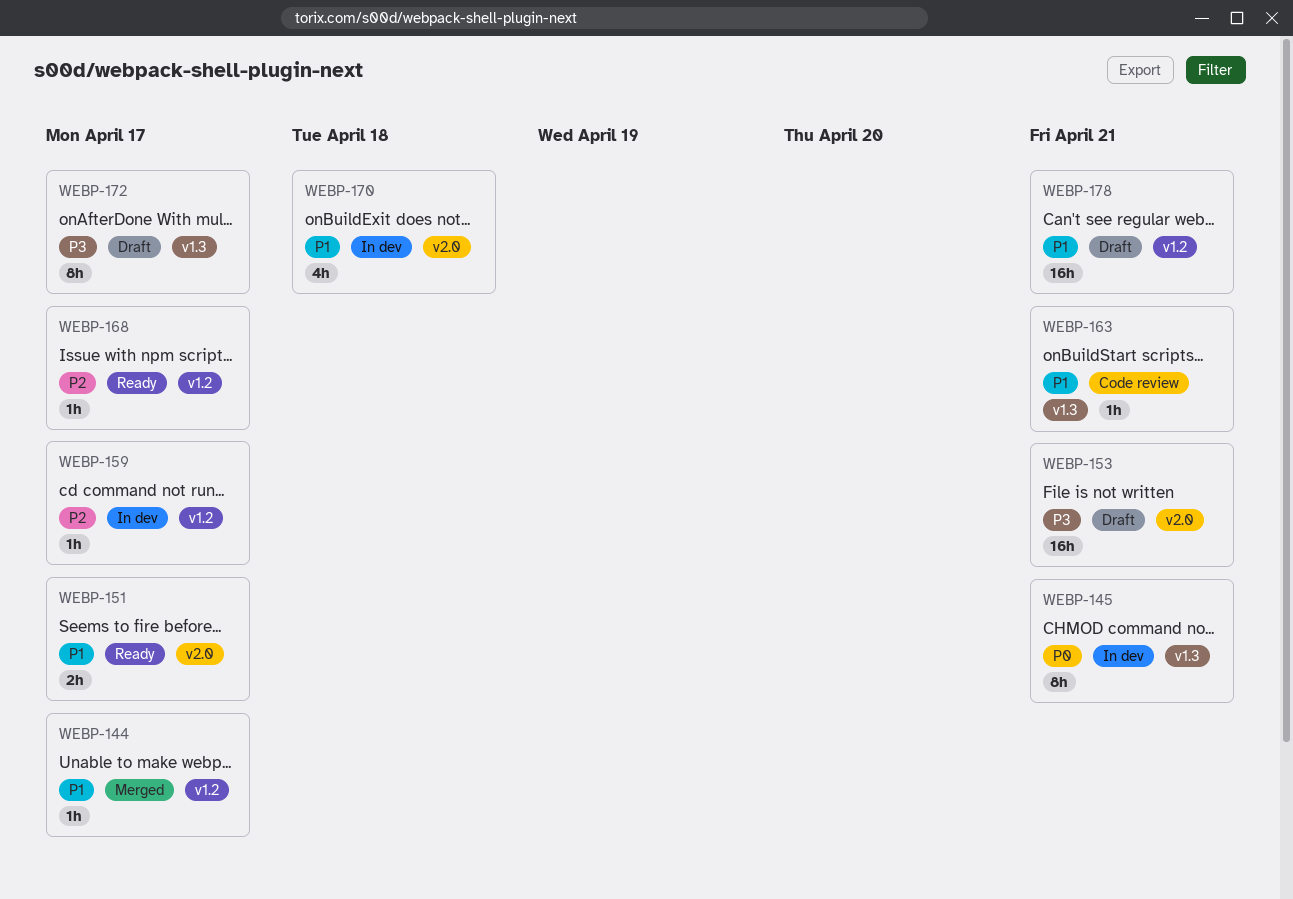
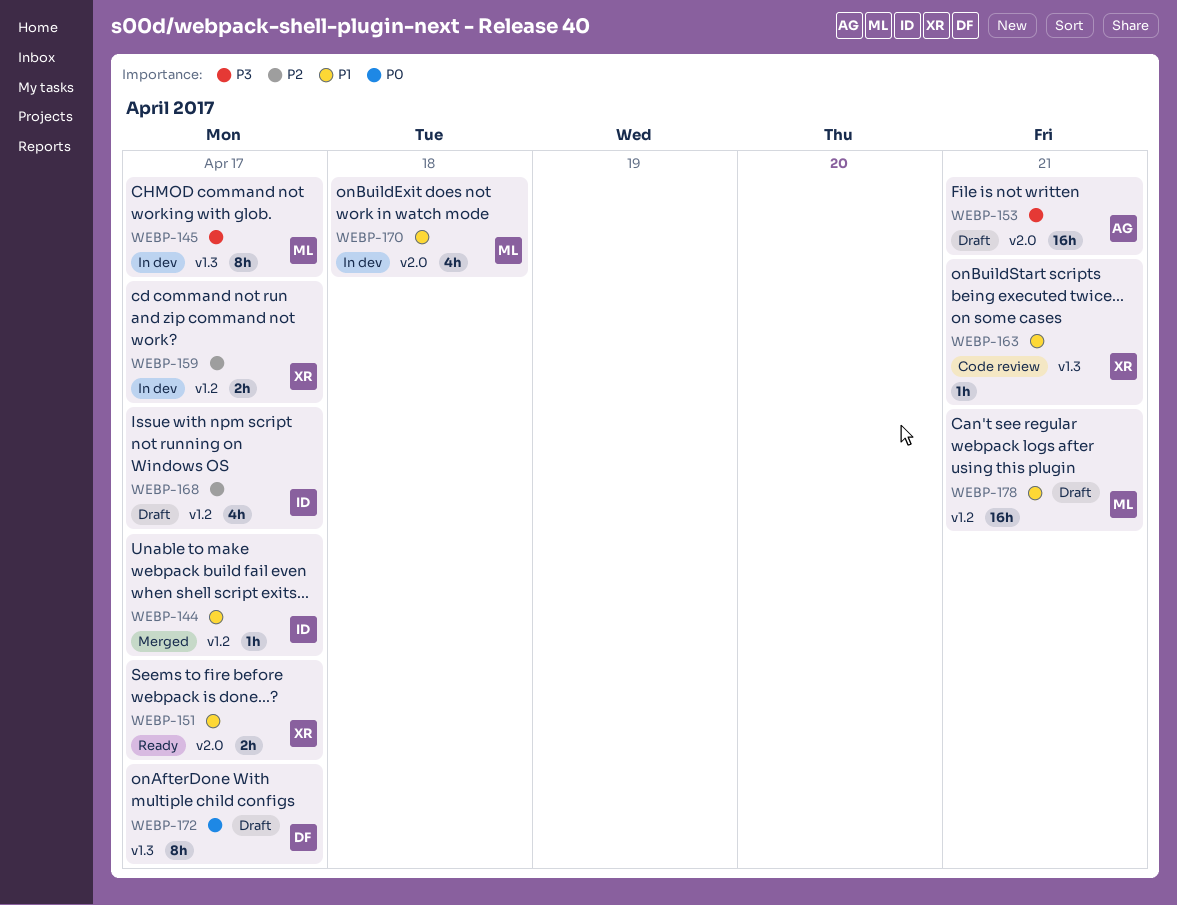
WEBP-145, priority: P0 -> P3
WEBP-145, due: Apr 21 -> Apr 17
WEBP-159, estimate: 1h -> 2h
WEBP-168, status: Ready -> Draft
WEBP-168, estimate: 1h -> 4h
WEBP-172, priority: P3 -> P0

